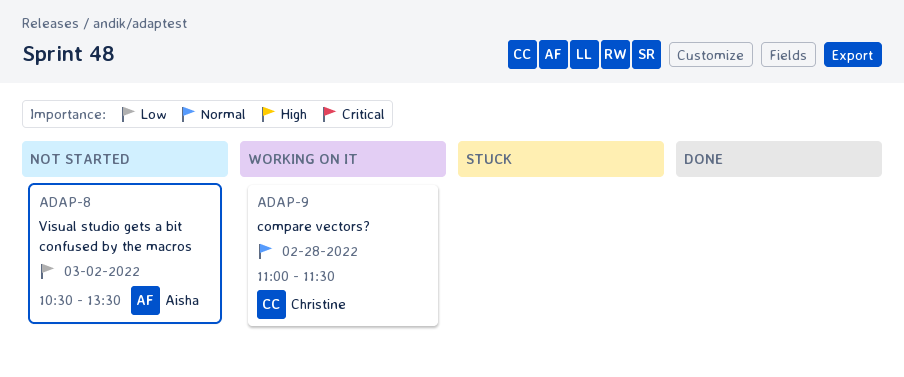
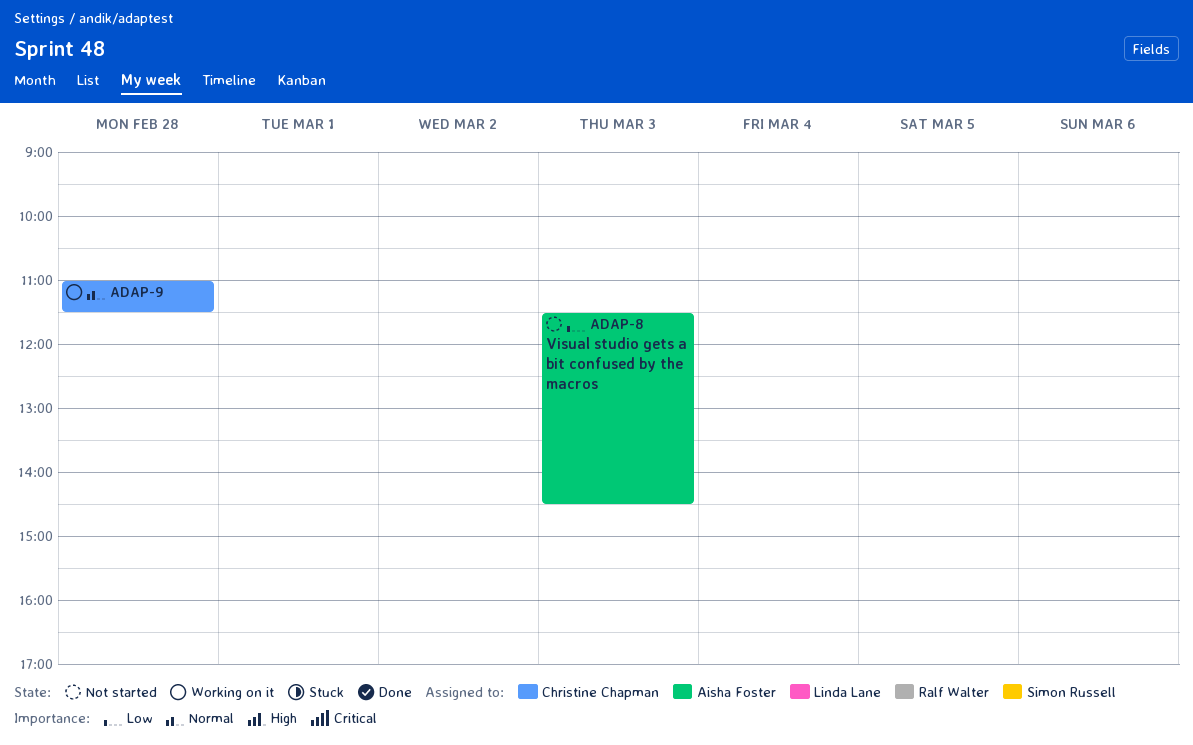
ADAP-8, day: Mar 2 -> Mar 3
ADAP-8, begins: 10:30 -> 11:30
ADAP-8, ends: 13:30 -> 14:30

